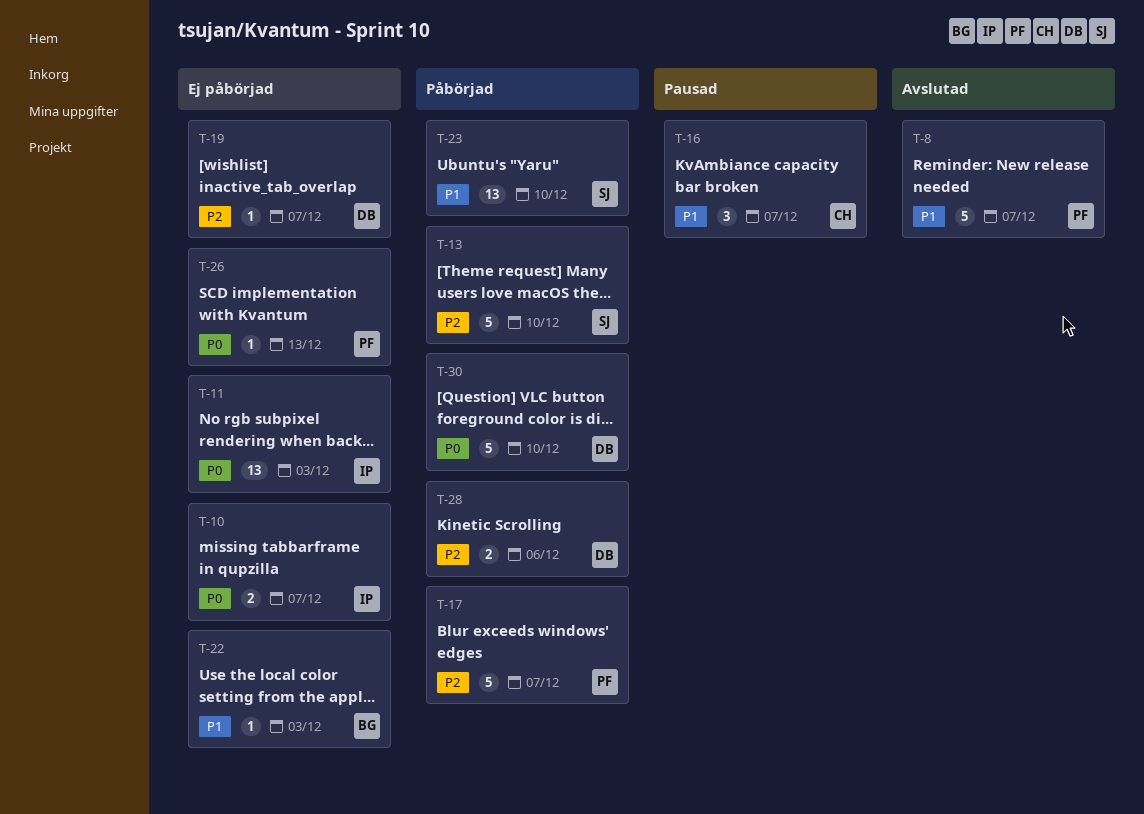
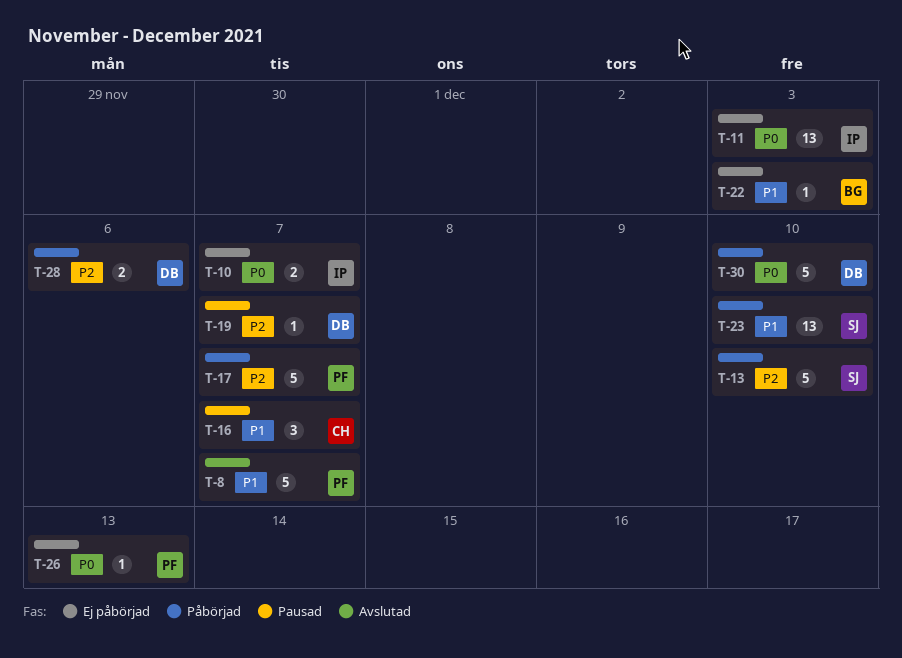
T-19, status: Ej påbörjad -> Pausad

